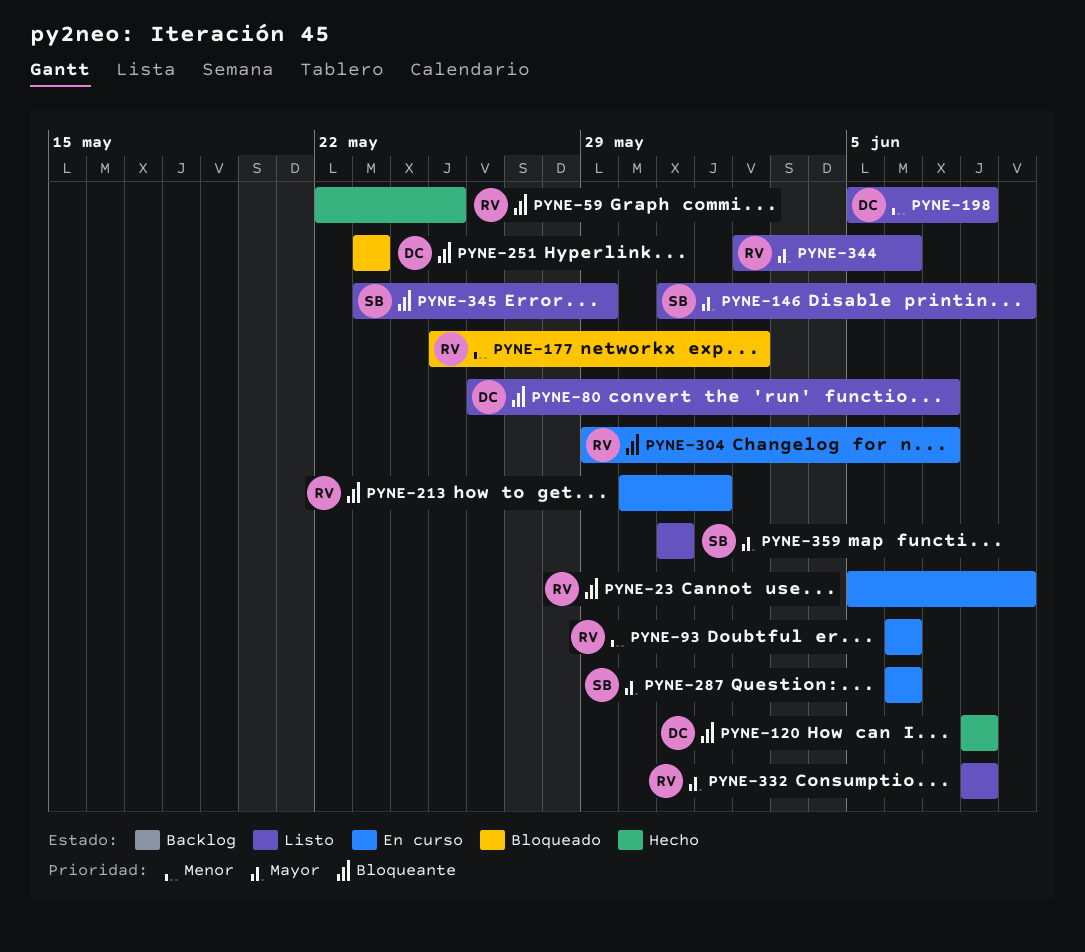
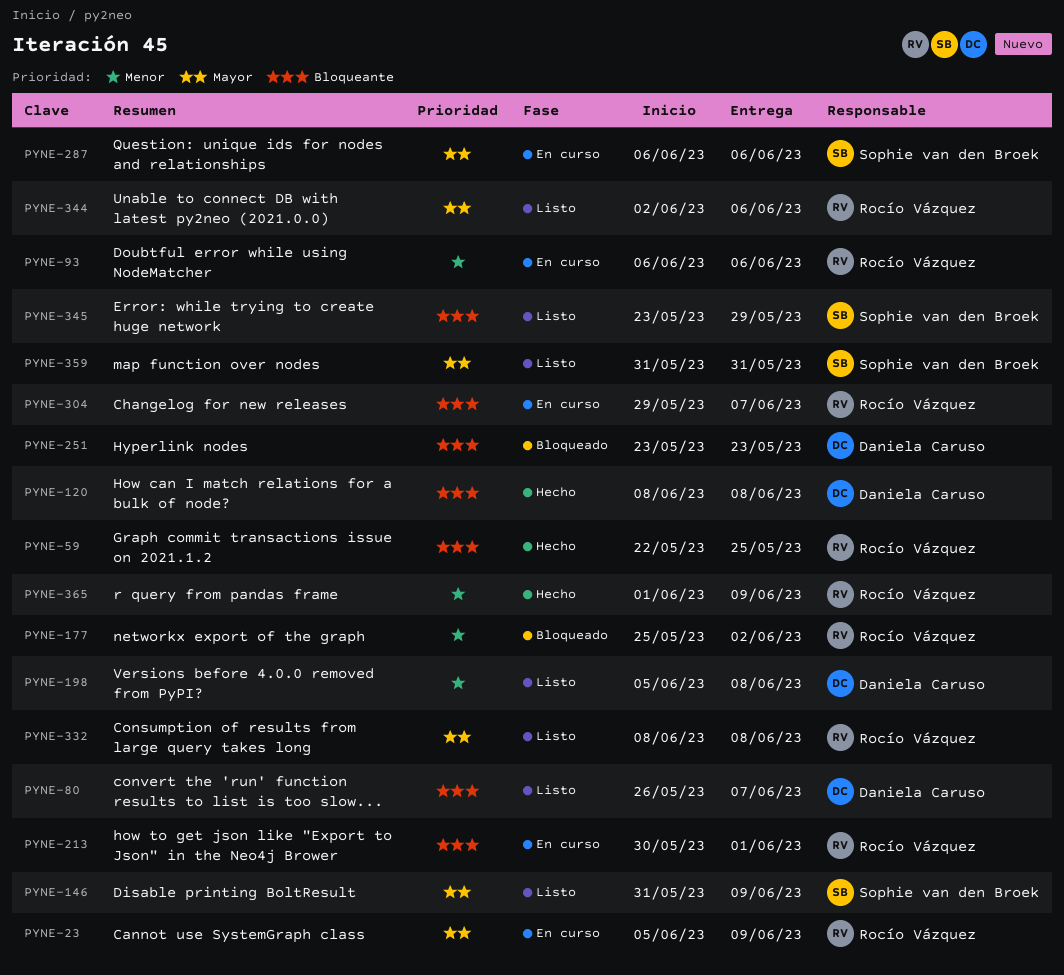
PYNE-23, priority: Bloqueante -> Mayor
PYNE-365: none -> present

